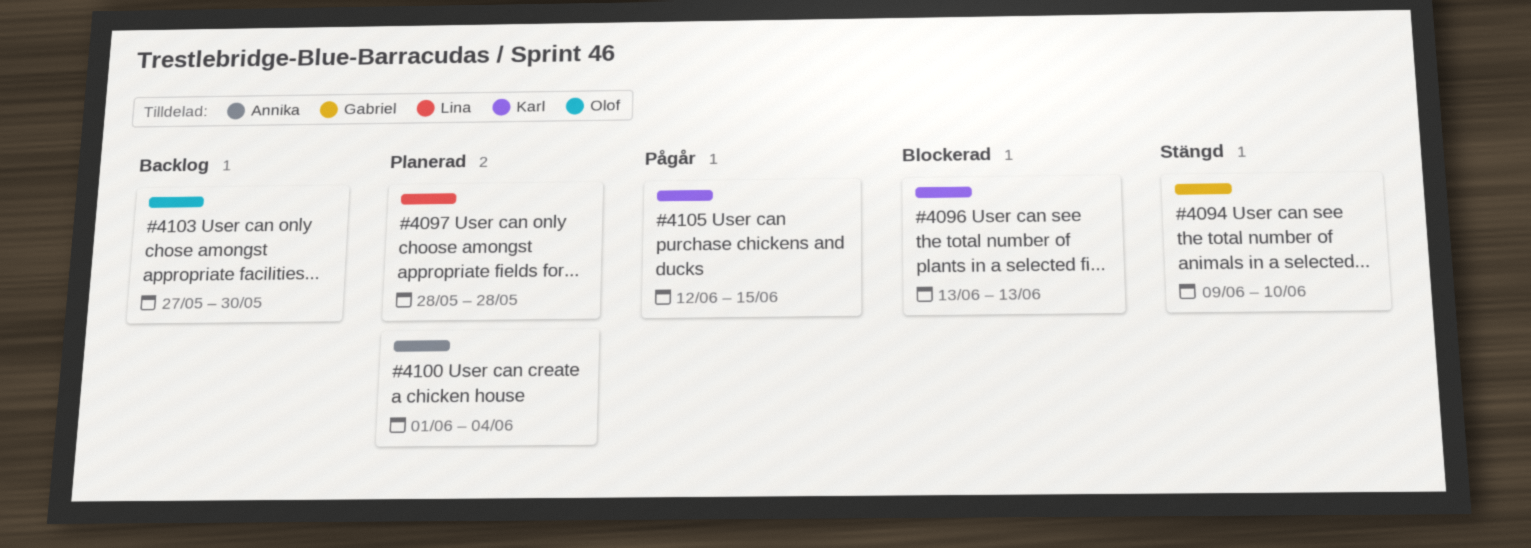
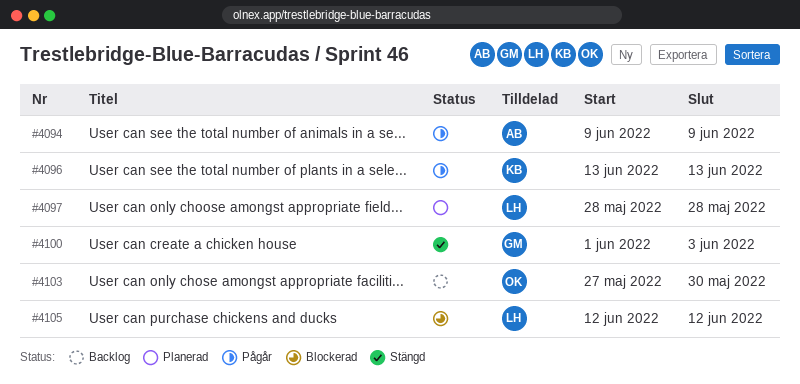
#4094, status: Stängd -> Pågår
#4094, owner: Gabriel -> Annika
#4094, due: Jun 10 -> Jun 9
#4096, status: Blockerad -> Pågår
#4100, status: Planerad -> Stängd
#4100, owner: Annika -> Gabriel
#4100, due: Jun 4 -> Jun 3
#4105, status: Pågår -> Blockerad
#4105, owner: Karl -> Lina
#4105, due: Jun 15 -> Jun 12

